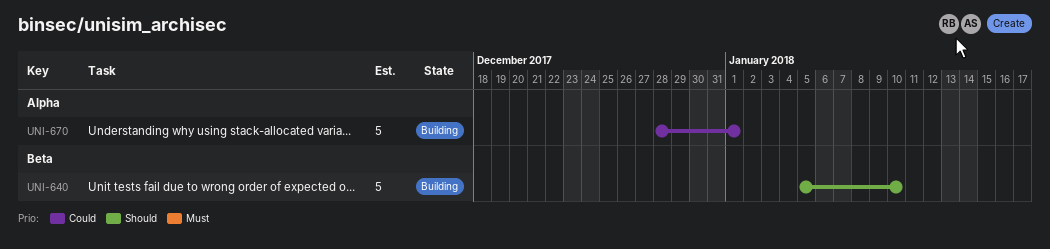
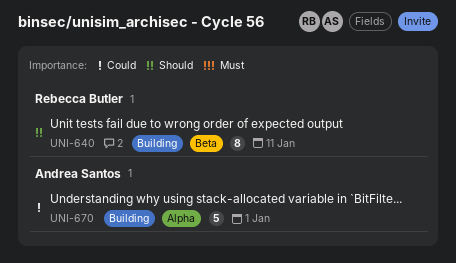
UNI-640, estimate: 5 -> 8
UNI-640, due: Jan 10 -> Jan 11

